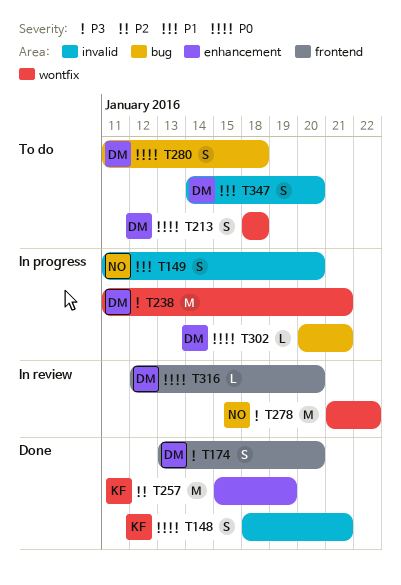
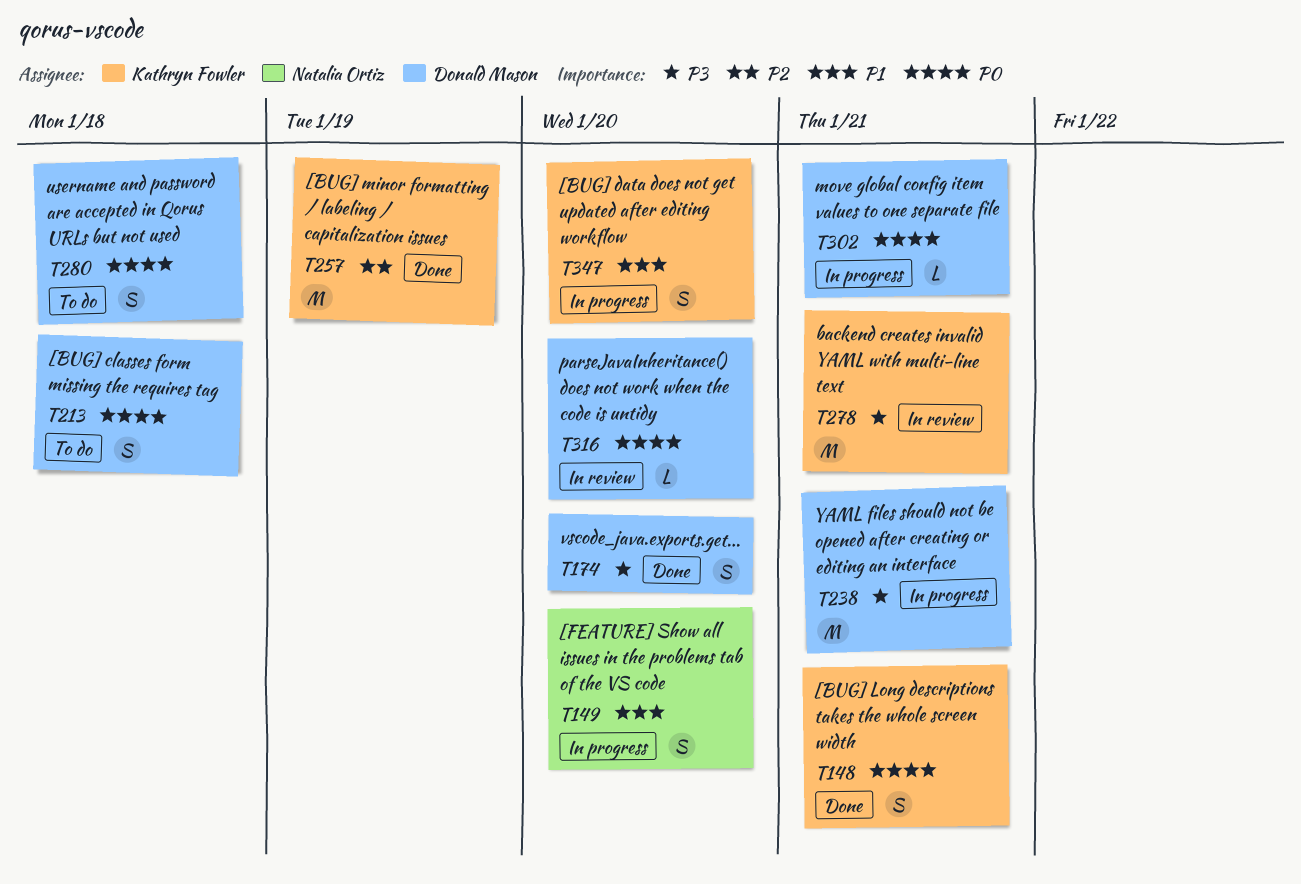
T278, owner: Natalia Ortiz -> Kathryn Fowler
T278, due: Jan 22 -> Jan 21
T347, status: To do -> In progress
T347, owner: Donald Mason -> Kathryn Fowler

